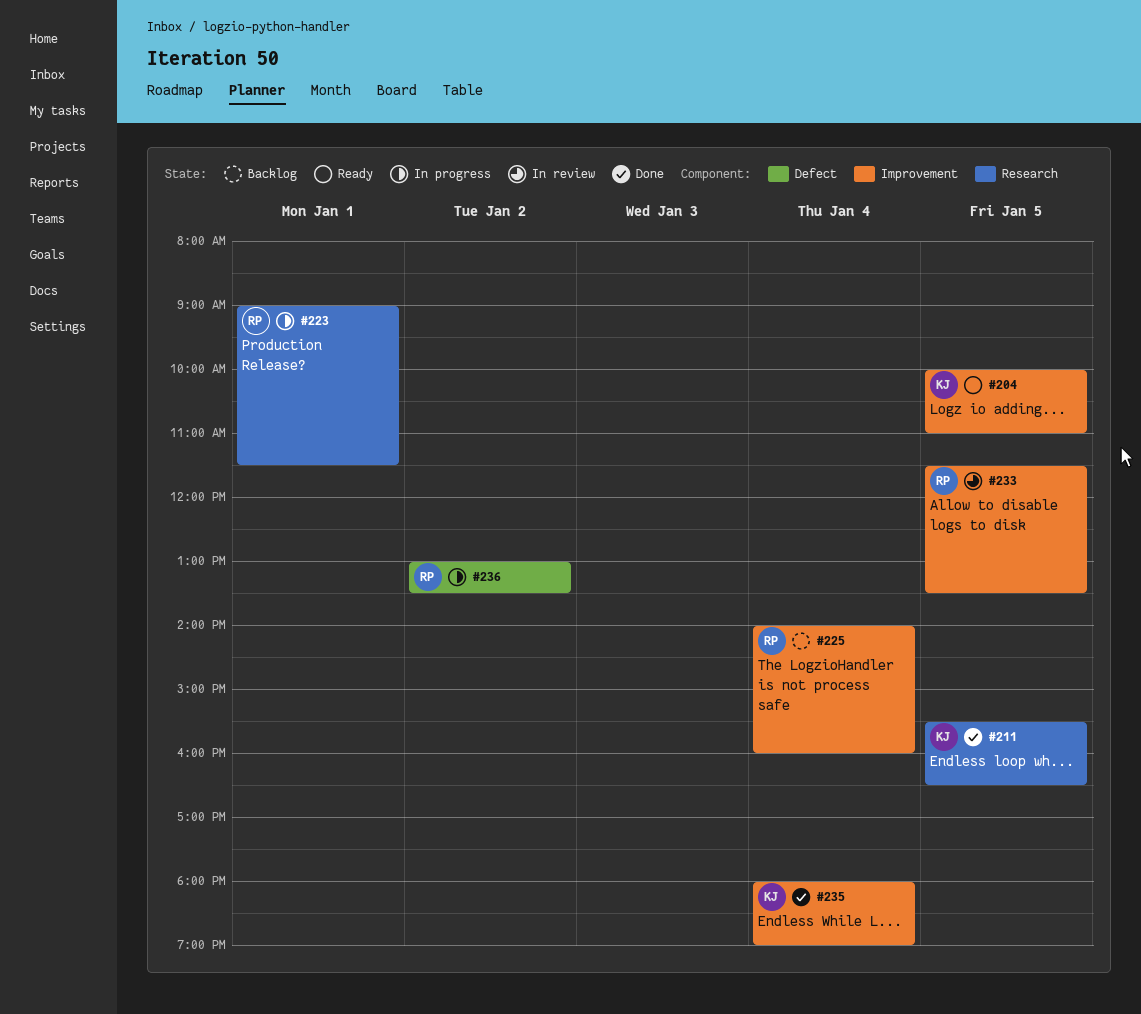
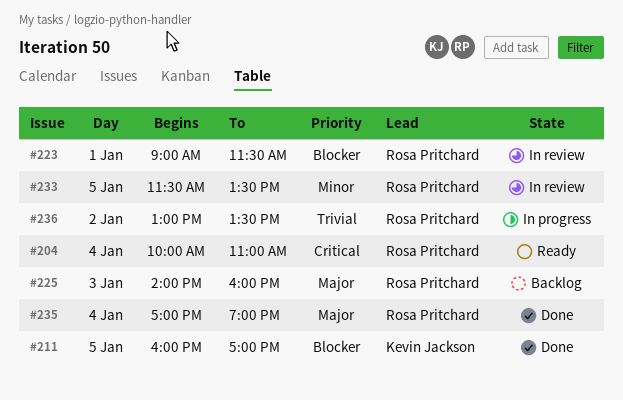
#204, owner: Kevin Jackson -> Rosa Pritchard
#204, day: Jan 5 -> Jan 4
#211, begins: 15:30 -> 16:00
#211, ends: 16:30 -> 17:00
#223, status: In progress -> In review
#225, day: Jan 4 -> Jan 3
#235, owner: Kevin Jackson -> Rosa Pritchard
#235, begins: 18:00 -> 17:00

